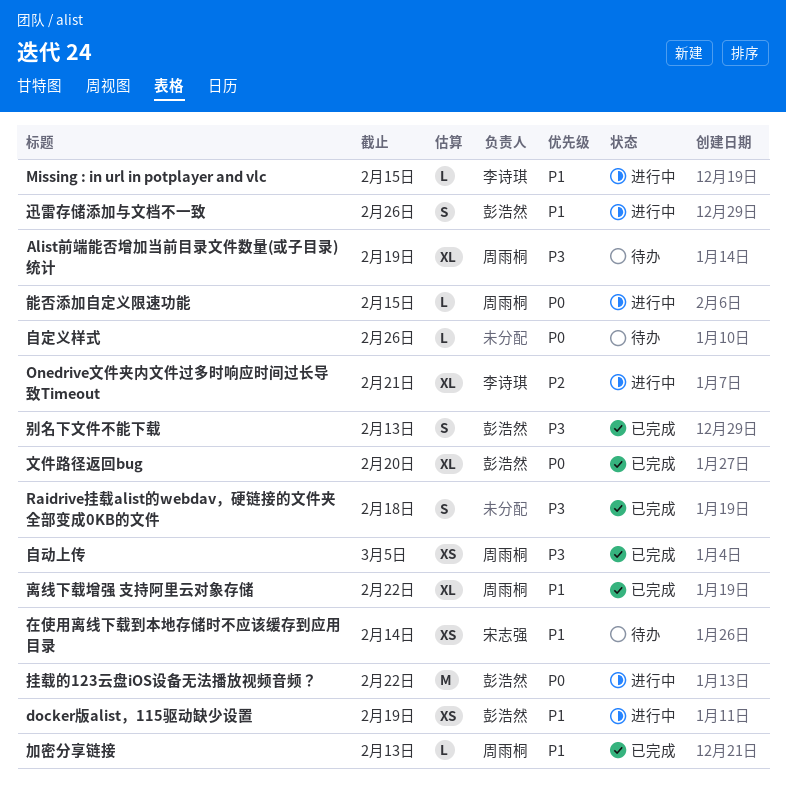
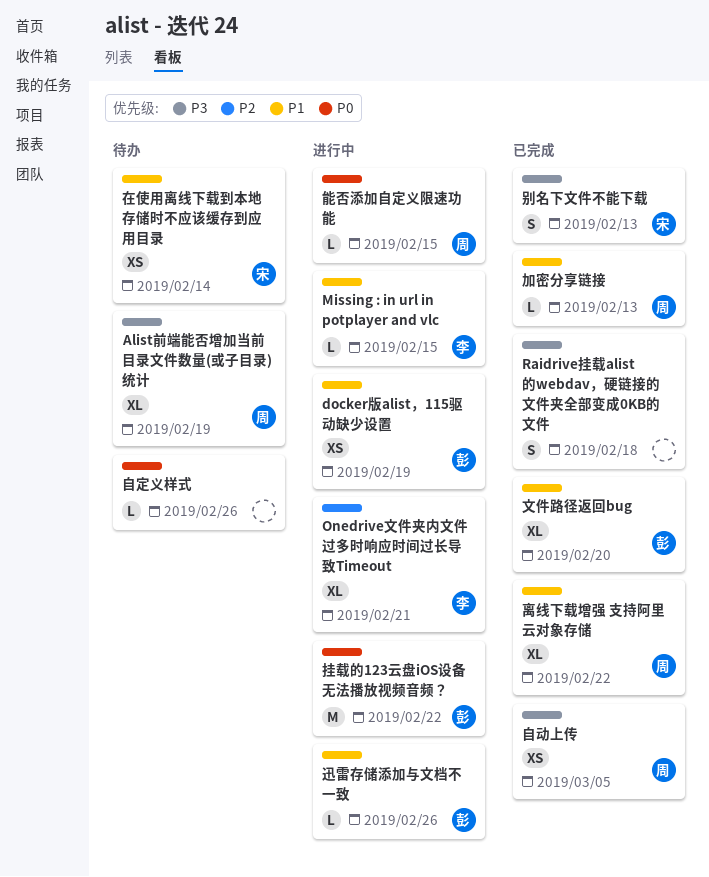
别名下文件不能下载, owner: 彭浩然 -> 宋志强
文件路径返回bug, priority: P0 -> P1
迅雷存储添加与文档不一致, estimate: S -> L

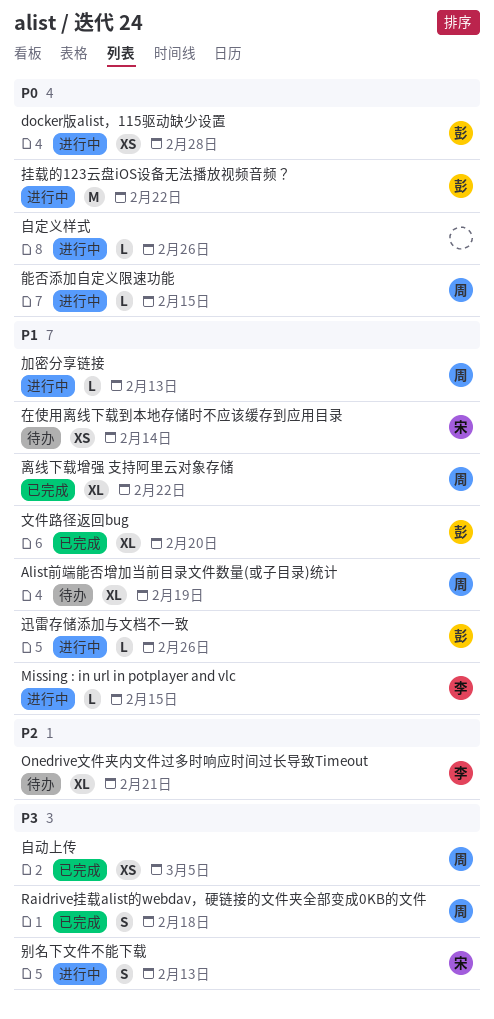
Alist前端能否增加当前目录文件数量(或子目录)统计, priority: P3 -> P1
docker版alist，115驱动缺少设置, priority: P1 -> P0
docker版alist，115驱动缺少设置, due: Feb 19 -> Feb 28
Onedrive文件夹内文件过多时响应时间过长导致Timeout, status: 进行中 -> 待办
Raidrive挂载alist的webdav，硬链接的文件夹全部变成0KB的文件, owner: none -> 周
别名下文件不能下载, status: 已完成 -> 进行中
加密分享链接, status: 已完成 -> 进行中
自定义样式, status: 待办 -> 进行中

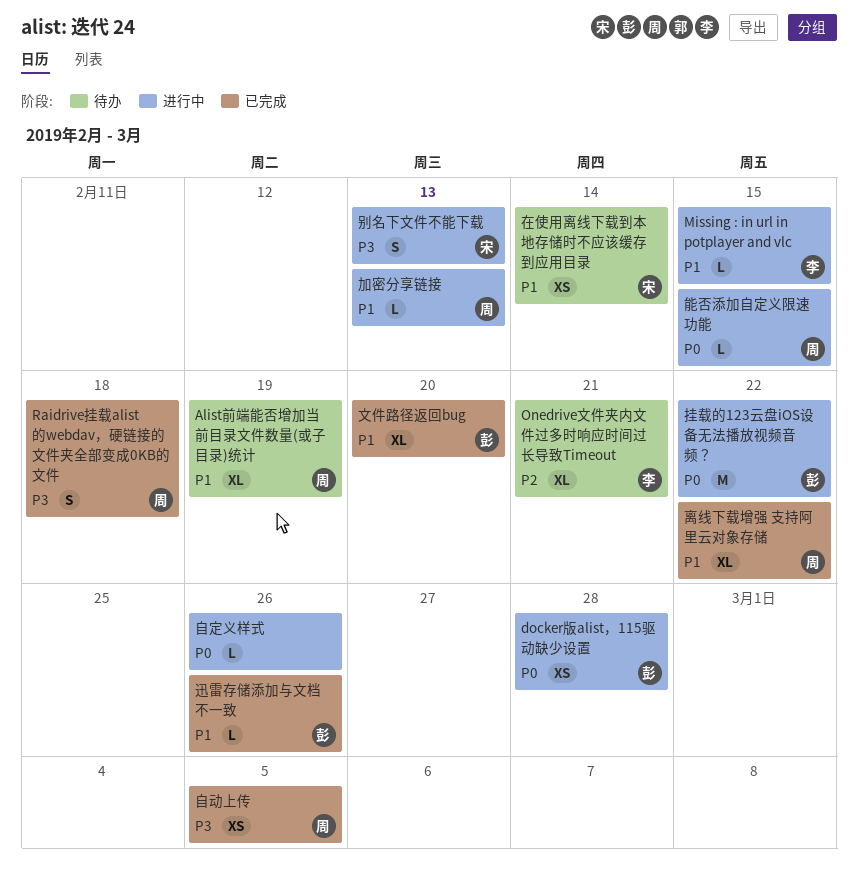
迅雷存储添加与文档不一致, status: 进行中 -> 已完成

